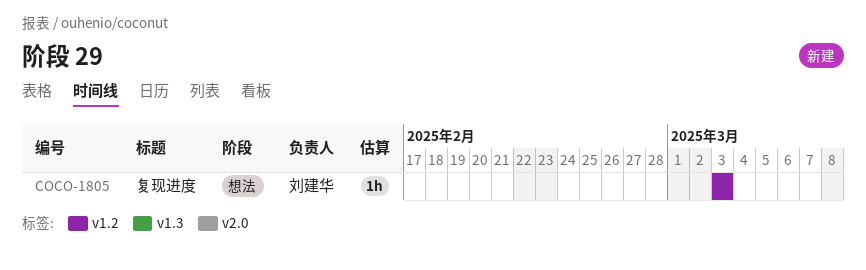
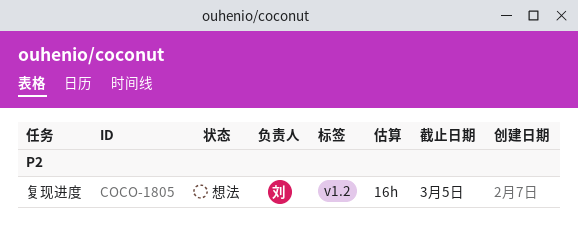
COCO-1805, estimate: 1h -> 16h
COCO-1805, due: Mar 3 -> Mar 5

